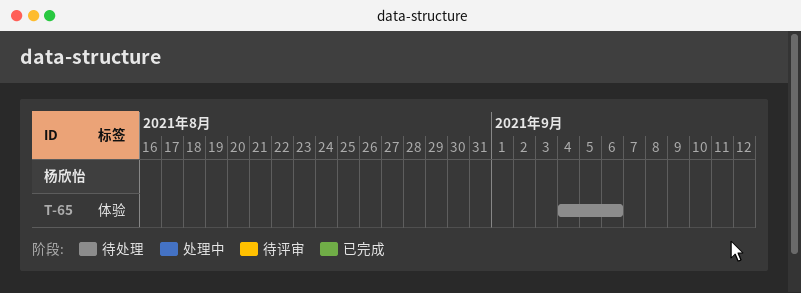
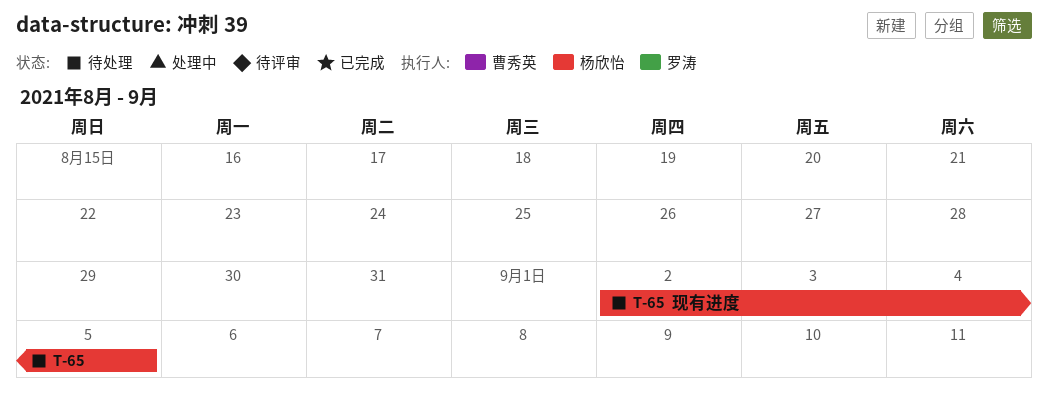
T-65, start: Sep 4 -> Sep 2
T-65, due: Sep 6 -> Sep 5

